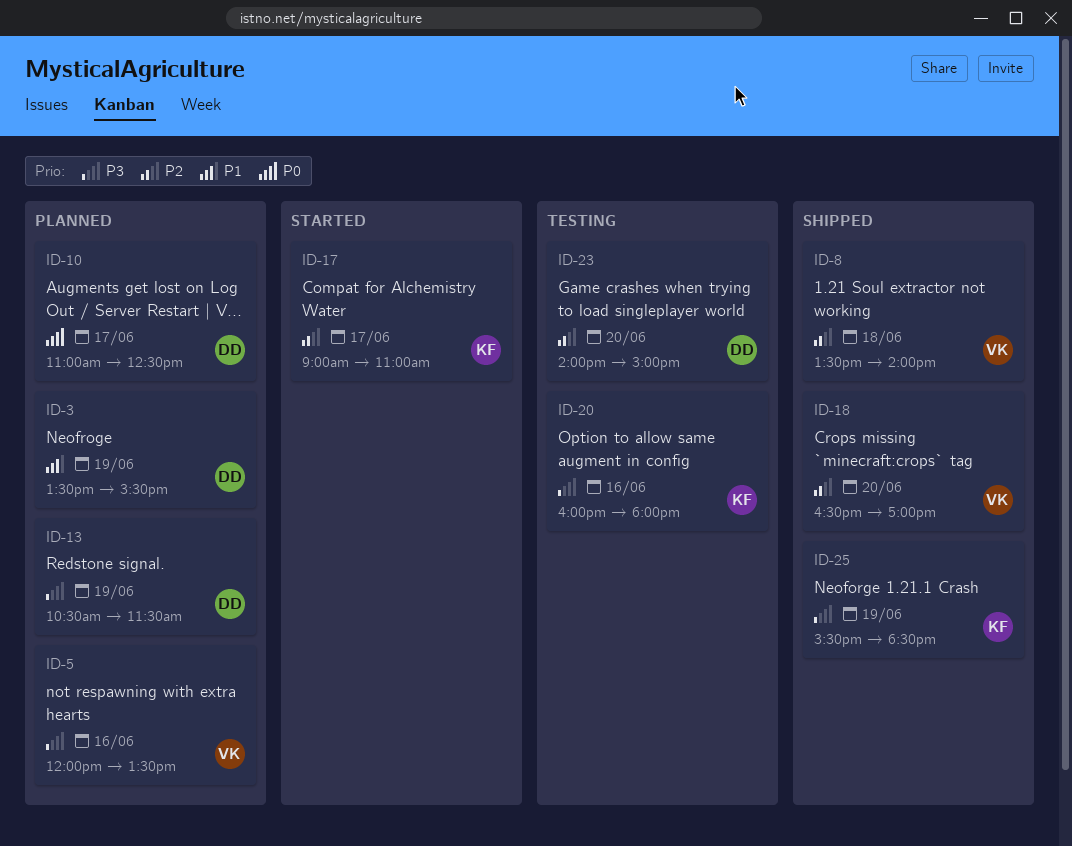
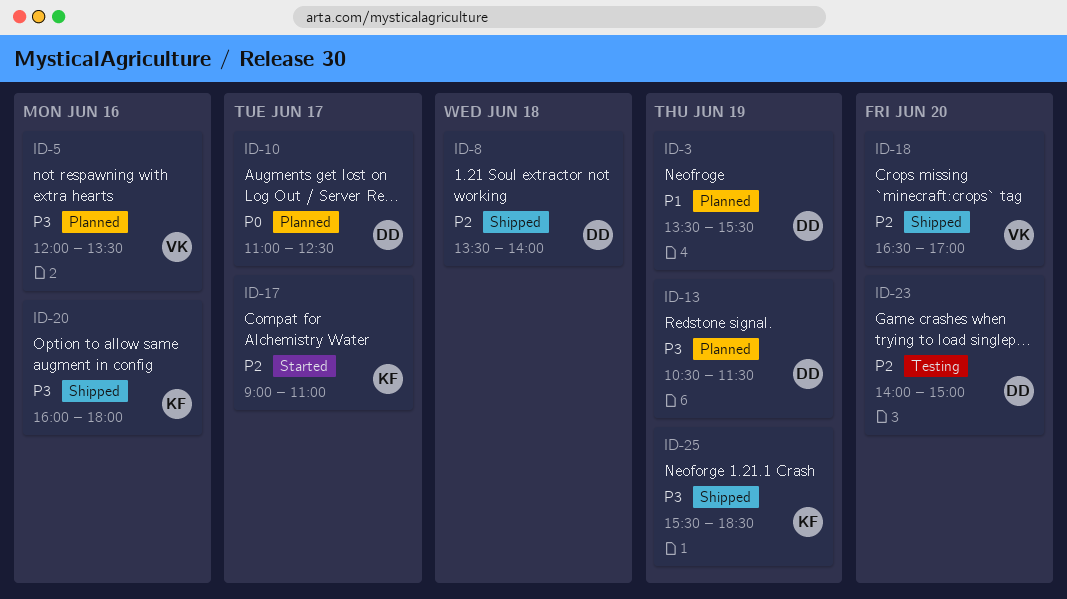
ID-8, owner: VK -> DD
ID-20, status: Testing -> Shipped

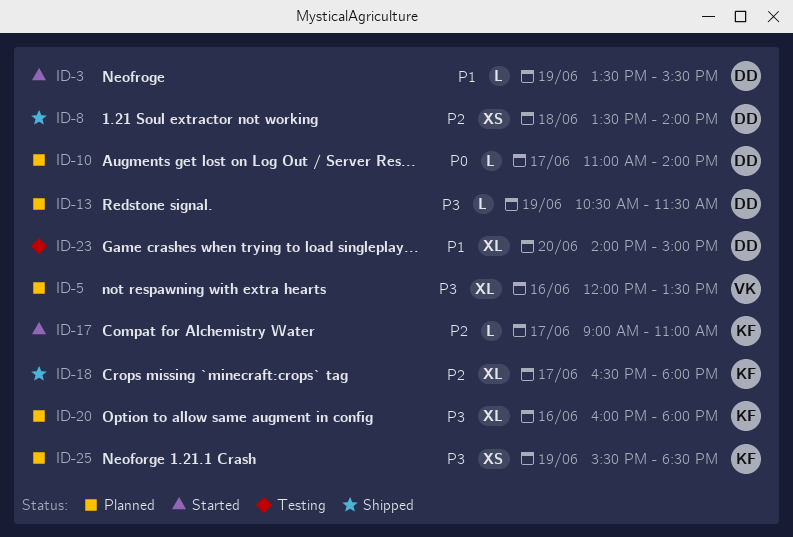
ID-3, status: Planned -> Started
ID-10, ends: 12:30 -> 14:00
ID-18, owner: VK -> KF
ID-18, day: Jun 20 -> Jun 17
ID-18, ends: 17:00 -> 18:00
ID-20, status: Shipped -> Planned
ID-23, priority: P2 -> P1
ID-25, status: Shipped -> Planned

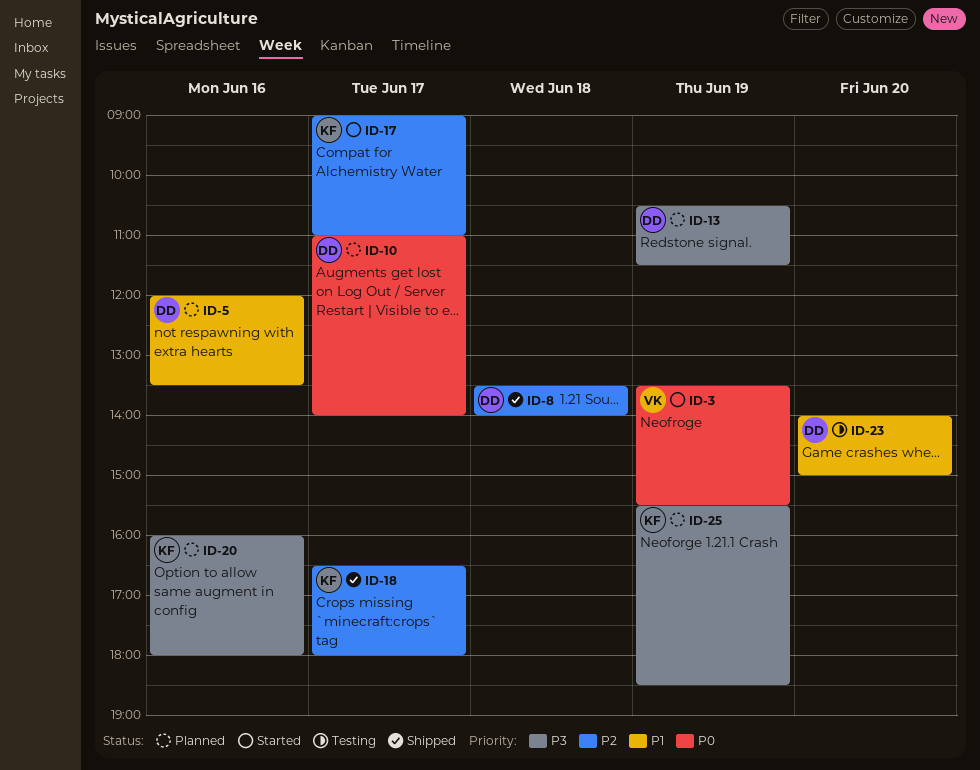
ID-3, owner: DD -> VK
ID-3, priority: P1 -> P0
ID-5, owner: VK -> DD
ID-5, priority: P3 -> P1

